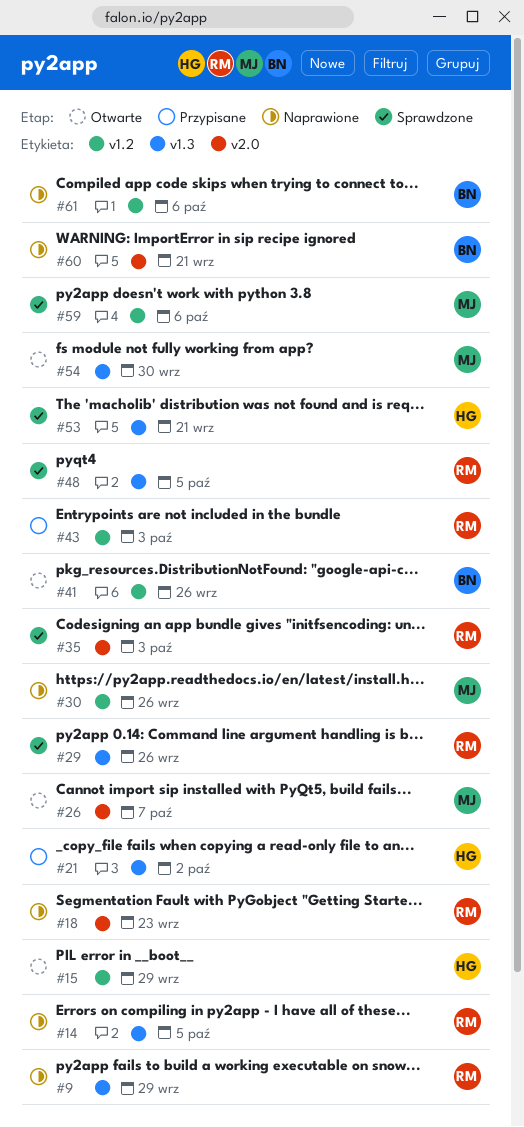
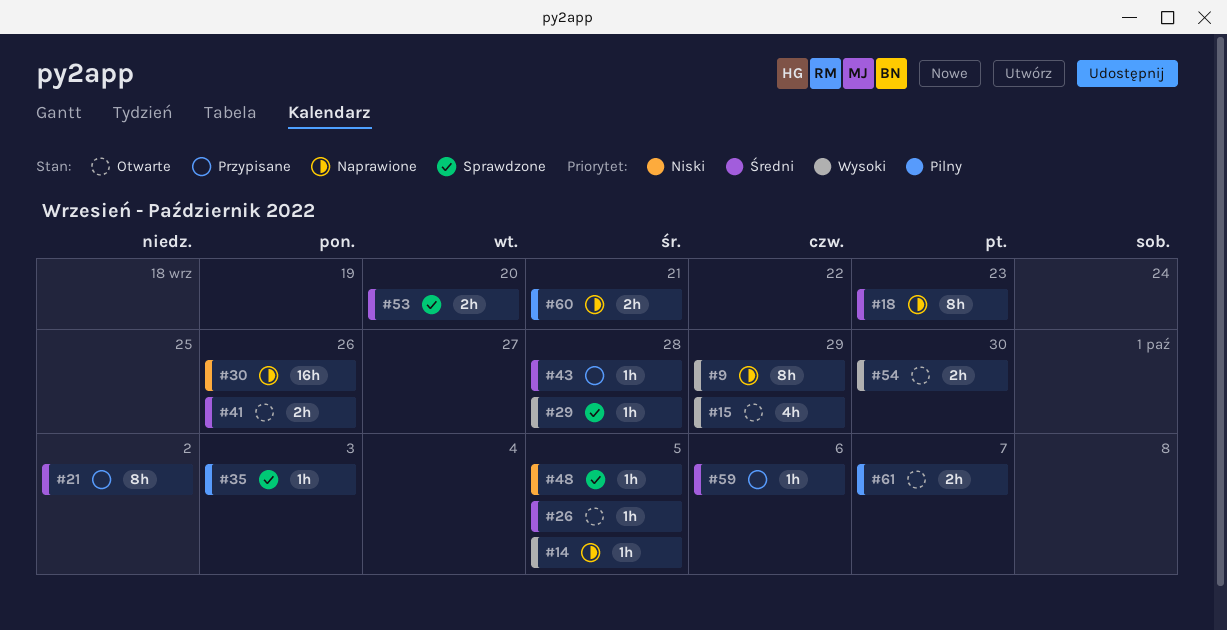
#26, due: Oct 7 -> Oct 5
#29, due: Sep 26 -> Sep 28
#43, due: Oct 3 -> Sep 28
#53, due: Sep 21 -> Sep 20
#59, status: Sprawdzone -> Przypisane
#61, status: Naprawione -> Otwarte
#61, due: Oct 6 -> Oct 7

